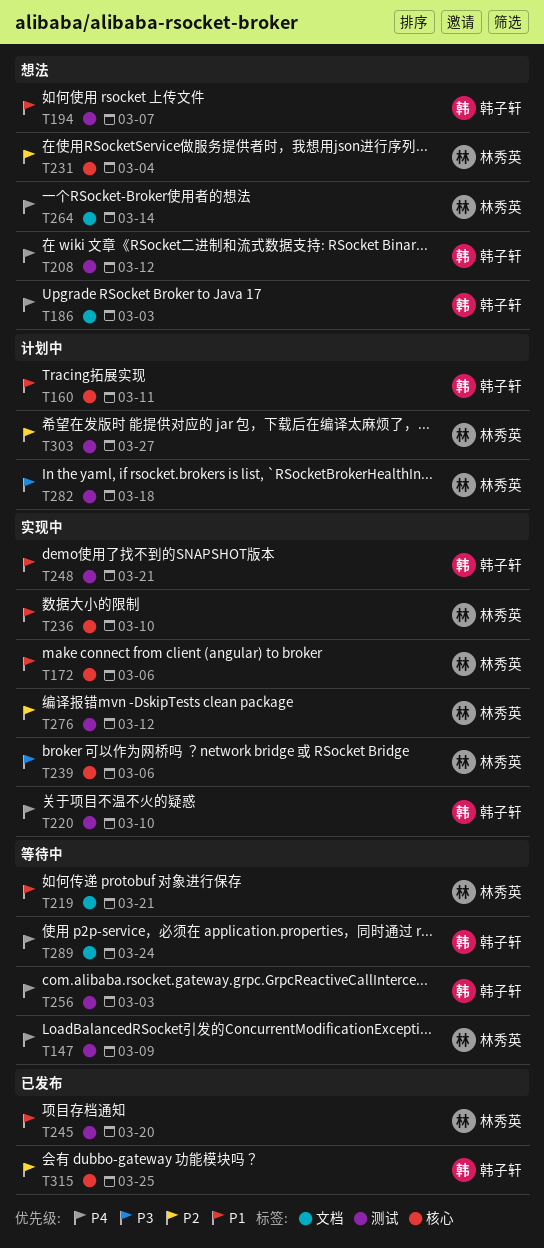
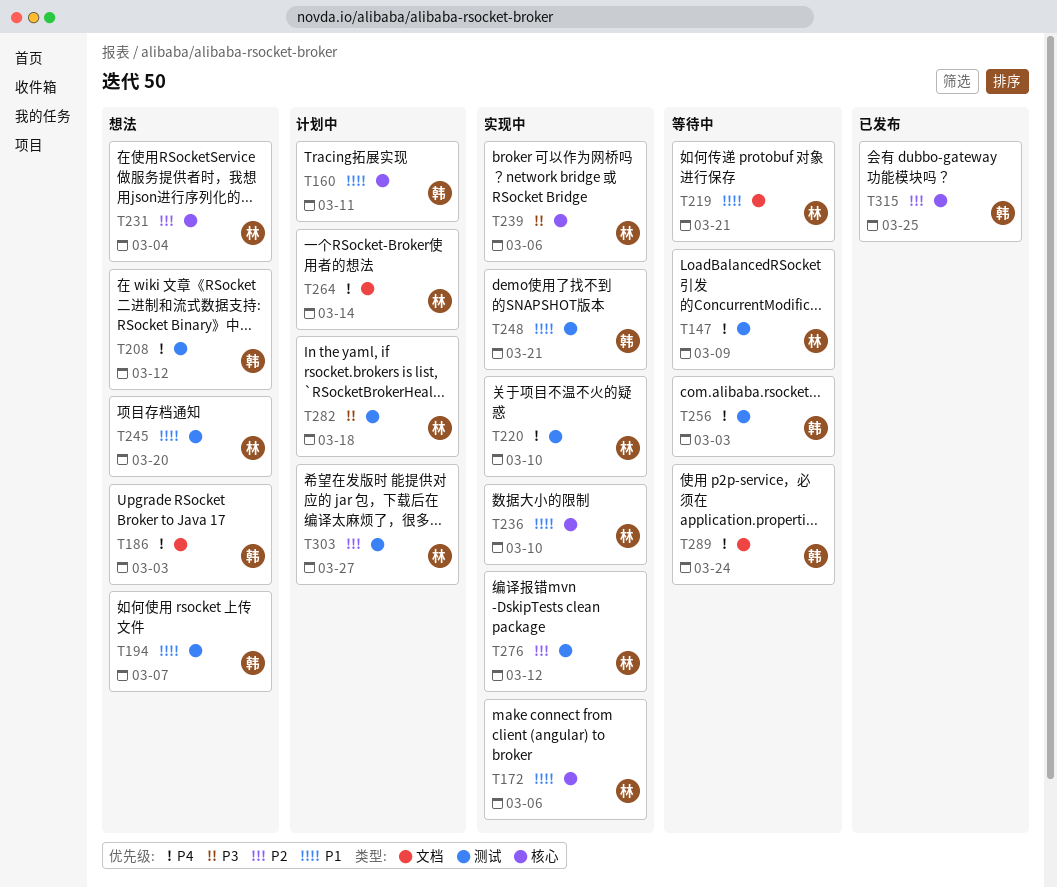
T220, owner: 韩子轩 -> 林秀英
T245, status: 已发布 -> 想法
T264, status: 想法 -> 计划中

